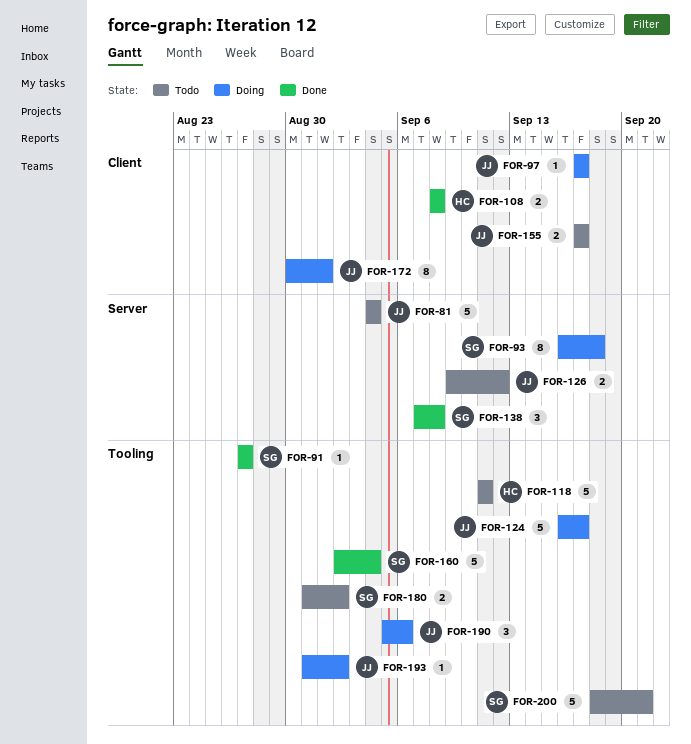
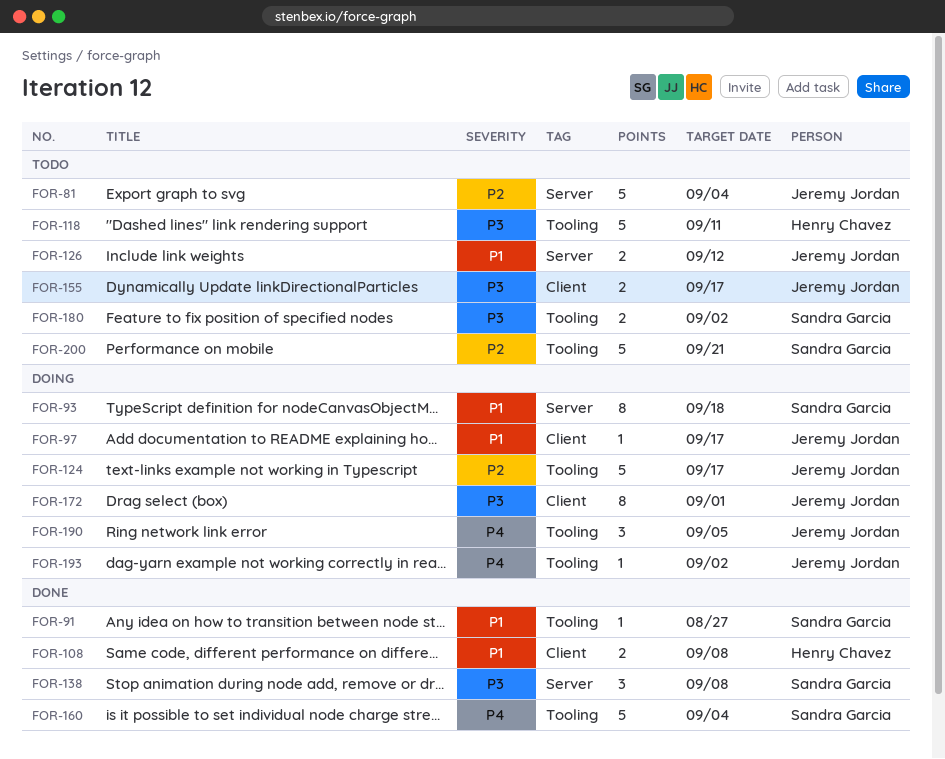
FOR-190, due: Sep 6 -> Sep 5

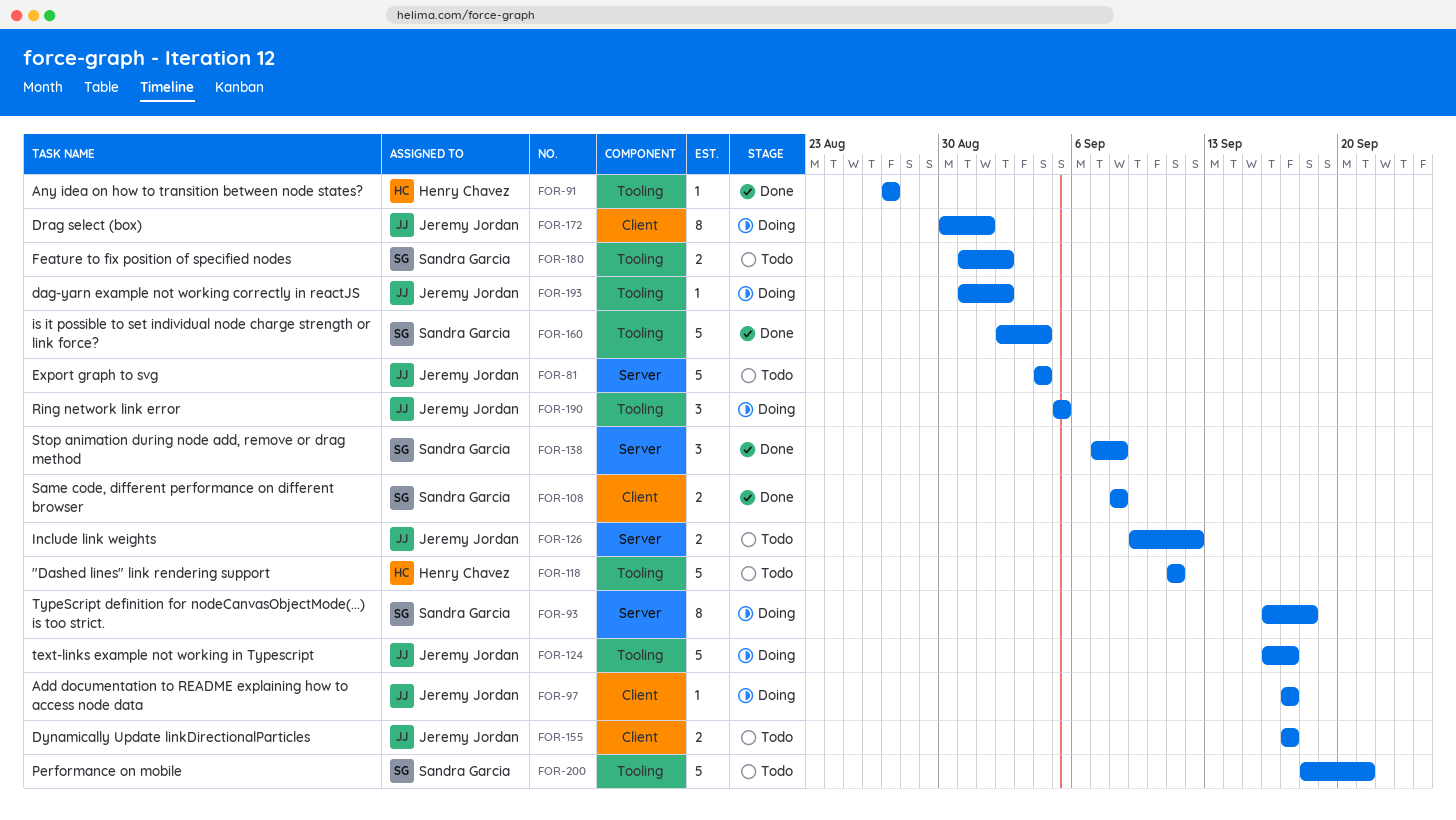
FOR-91, owner: Sandra Garcia -> Henry Chavez
FOR-108, owner: Henry Chavez -> Sandra Garcia

